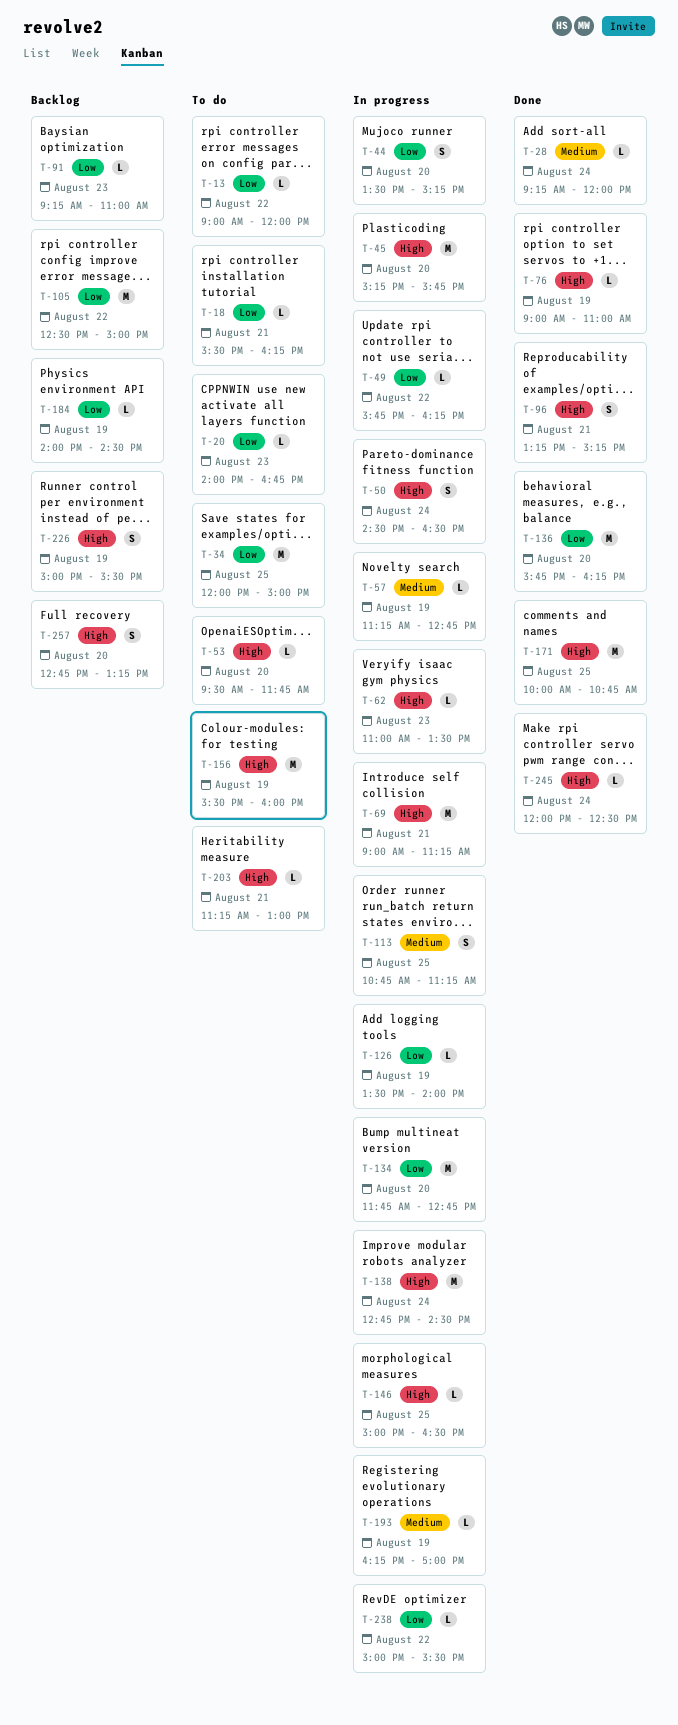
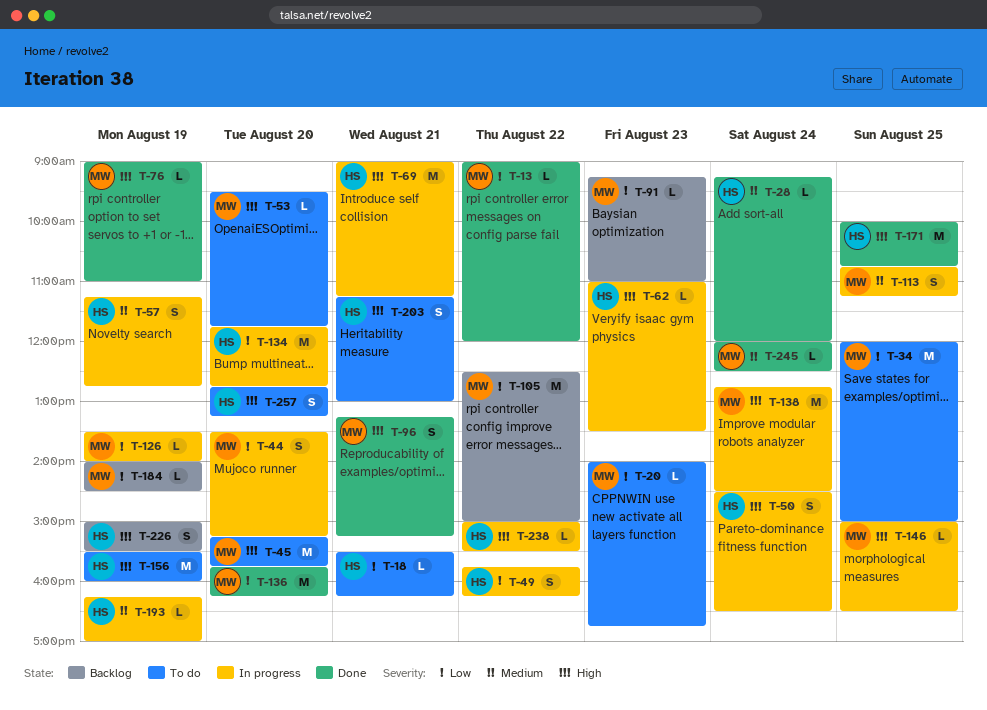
T-13, status: To do -> Done
T-45, status: In progress -> To do
T-49, estimate: L -> S
T-57, estimate: L -> S
T-203, estimate: L -> S
T-238, priority: Low -> High
T-245, priority: High -> Medium
T-257, status: Backlog -> To do

